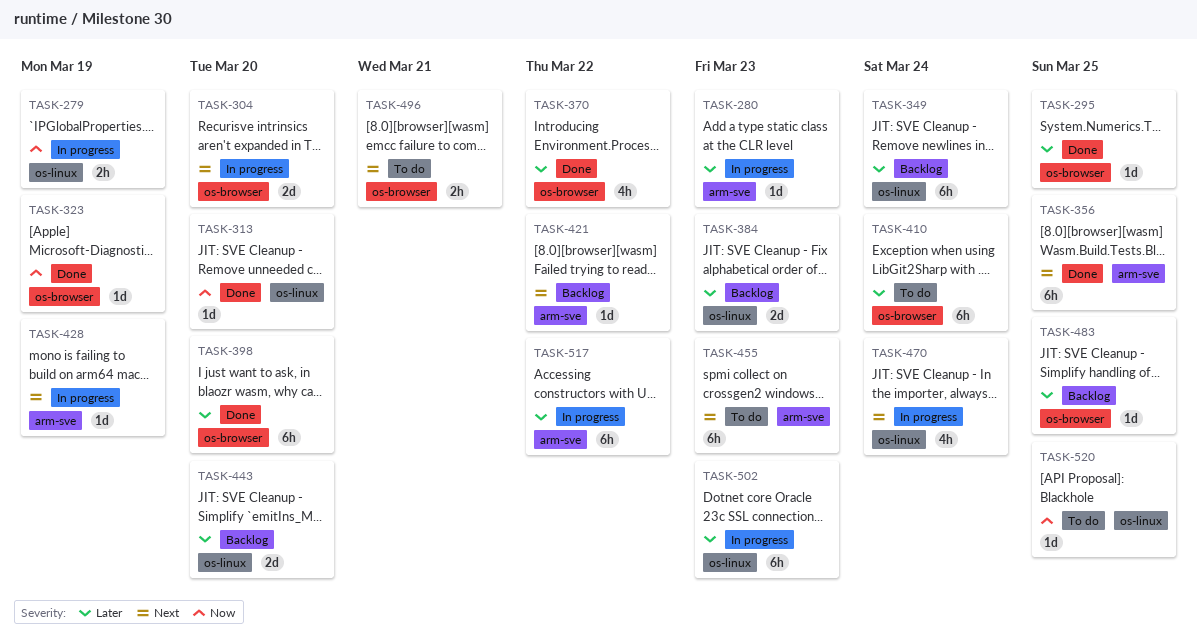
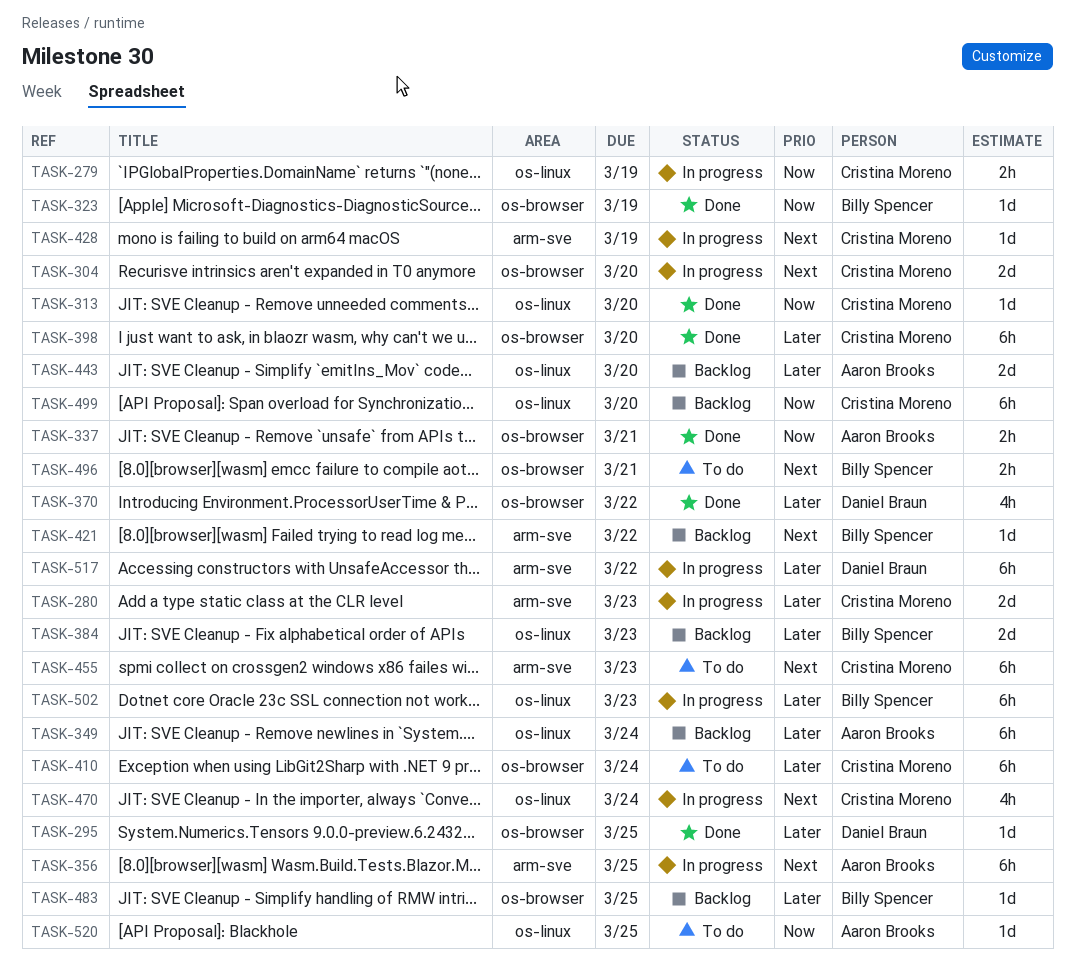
TASK-280, estimate: 1d -> 2d
TASK-337: none -> present
TASK-356, status: Done -> In progress
TASK-499: none -> present

